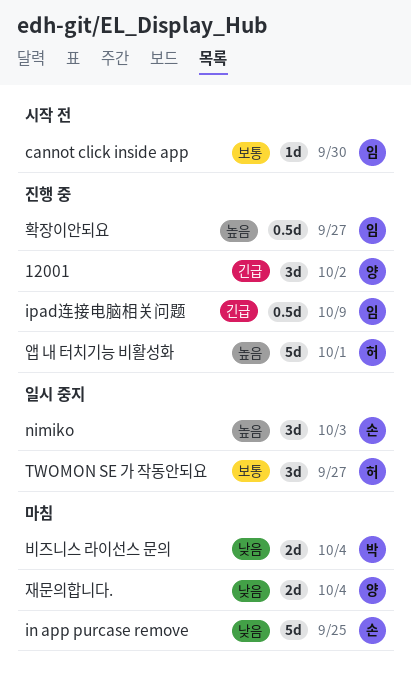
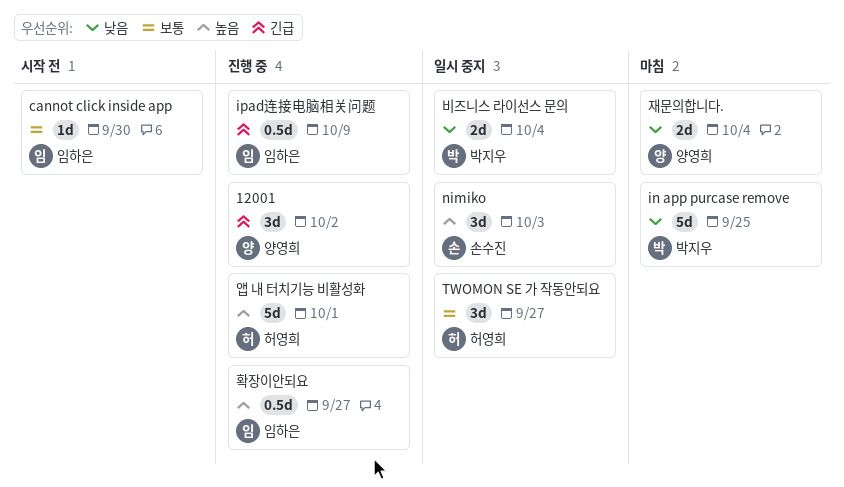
in app purcase remove, owner: 손수진 -> 박지우
비즈니스 라이선스 문의, status: 마침 -> 일시 중지

